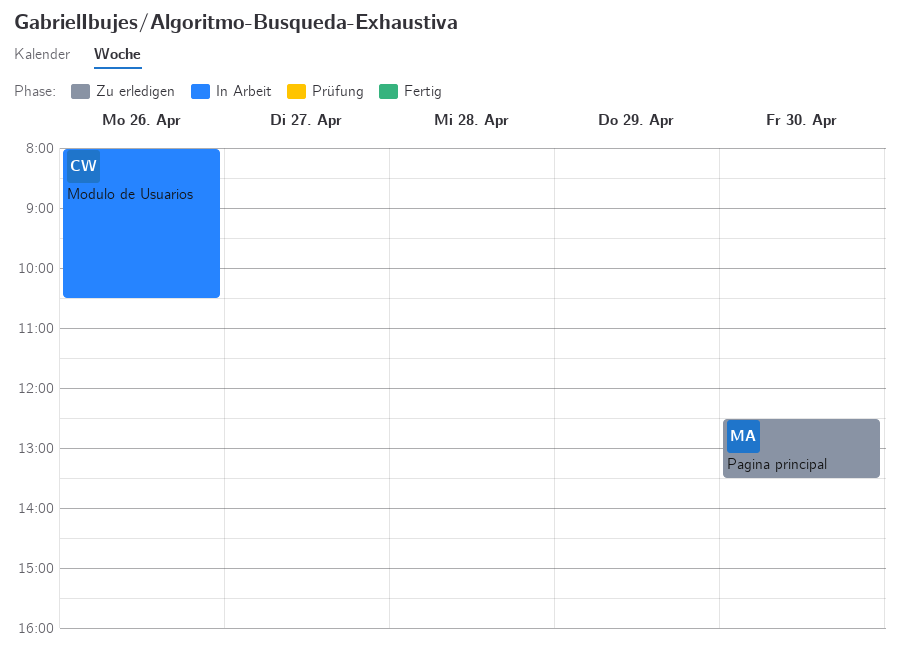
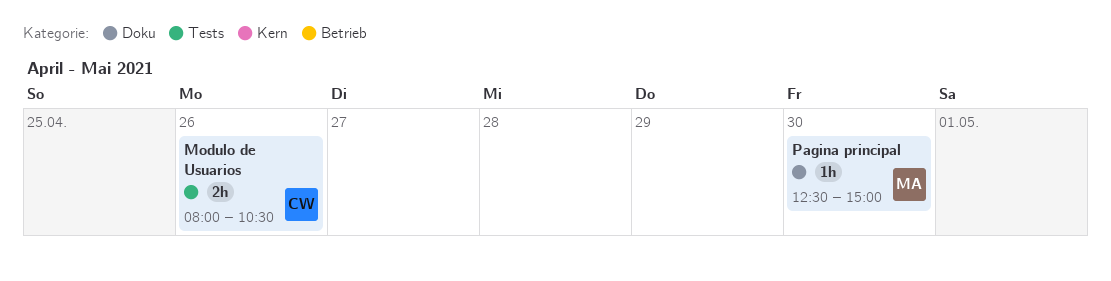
Pagina principal, ends: 13:30 -> 15:00

